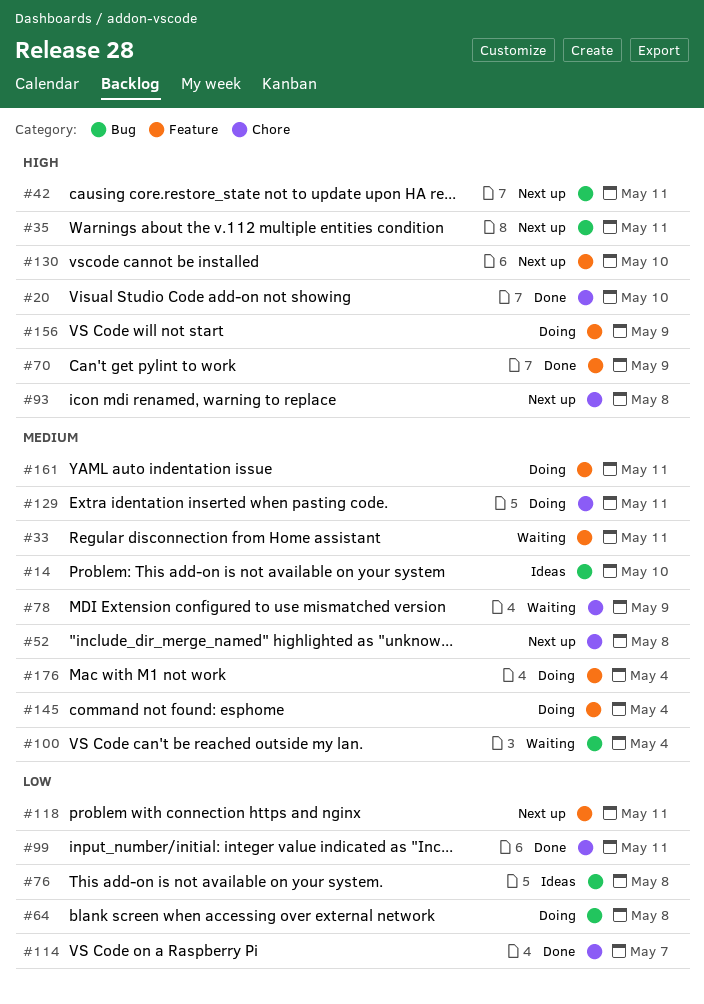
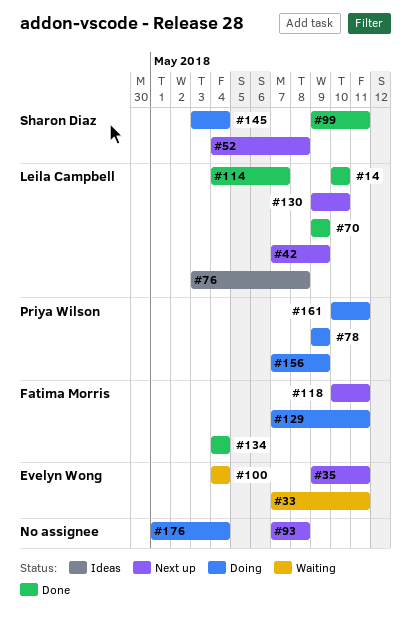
#14, status: Ideas -> Done
#20: present -> none
#42, due: May 11 -> May 9
#64: present -> none
#78, status: Waiting -> Doing
#134: none -> present

